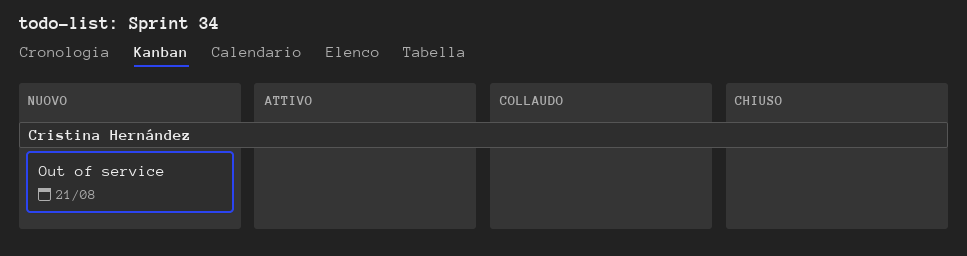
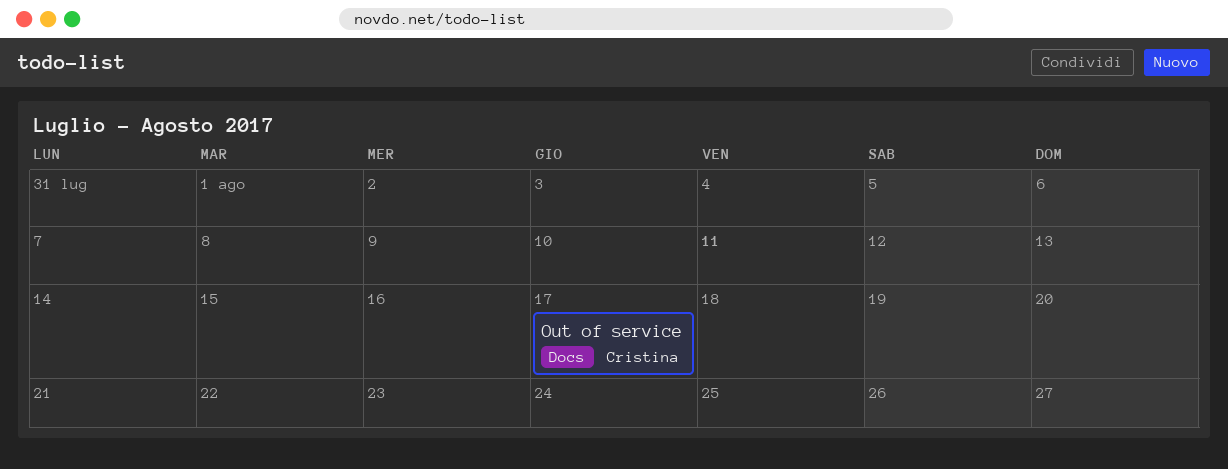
Out of service, due: Aug 21 -> Aug 17

